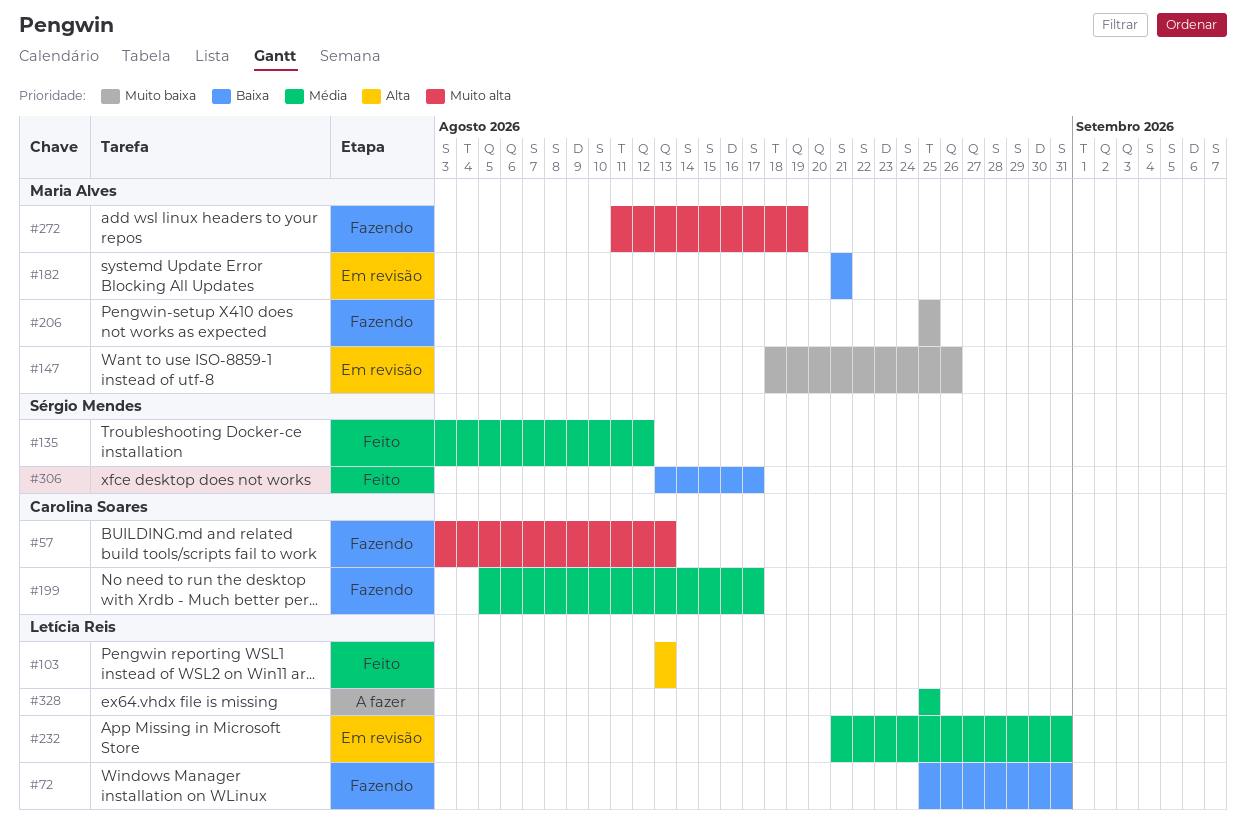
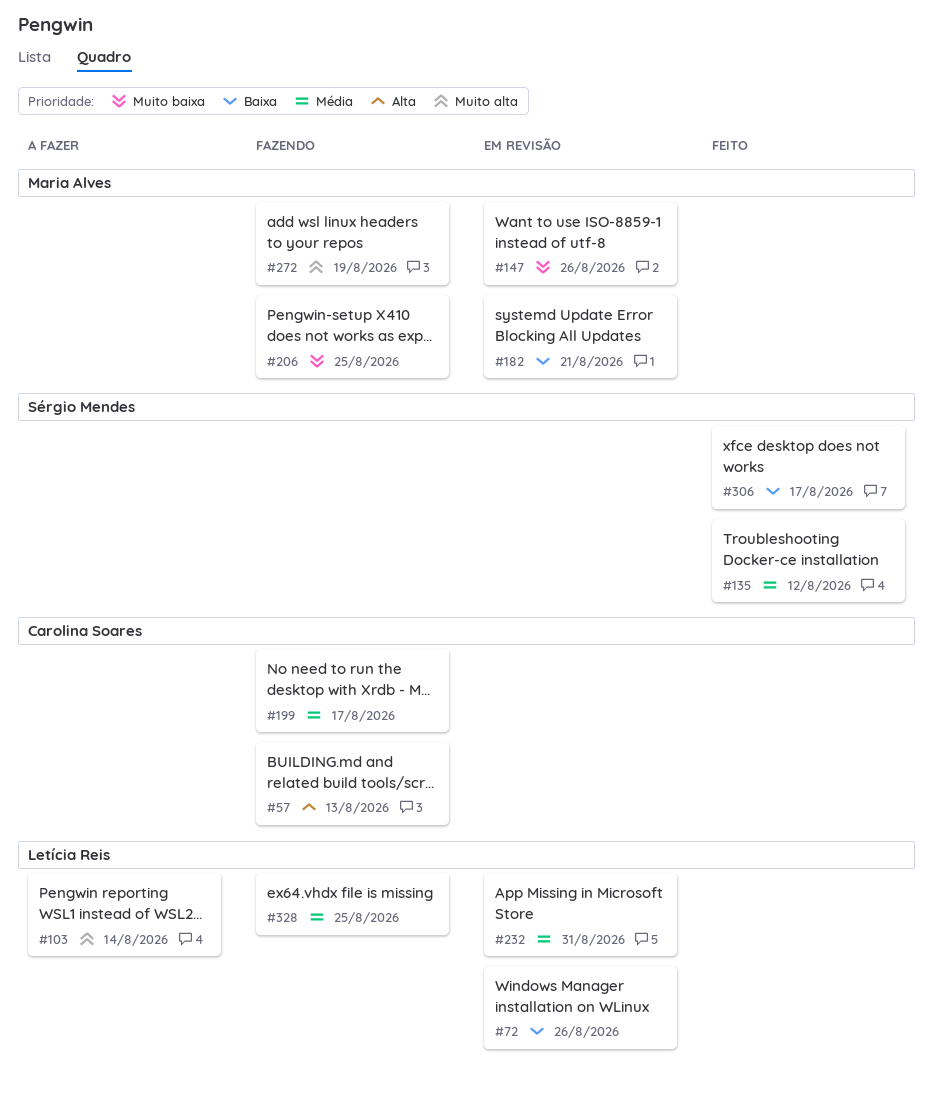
#57, priority: Muito alta -> Alta
#72, status: Fazendo -> Em revisão
#72, due: Aug 31 -> Aug 26
#103, status: Feito -> A fazer
#103, priority: Alta -> Muito alta
#103, due: Aug 13 -> Aug 14
#328, status: A fazer -> Fazendo

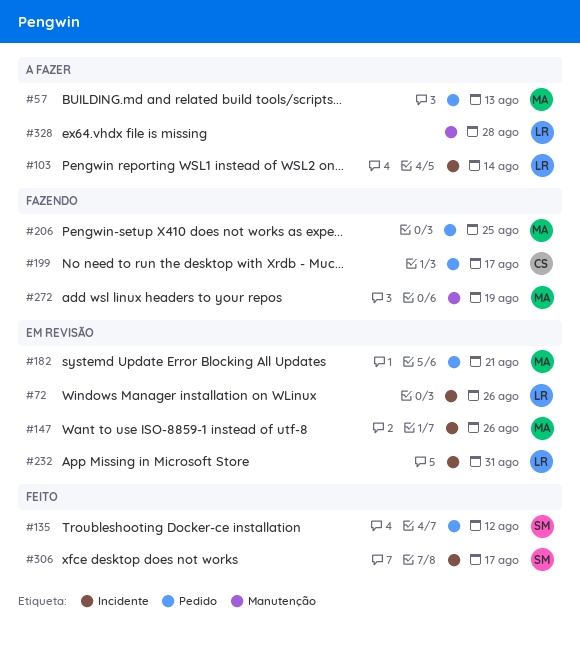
#57, status: Fazendo -> A fazer
#57, owner: Carolina Soares -> Maria Alves
#328, status: Fazendo -> A fazer
#328, due: Aug 25 -> Aug 28

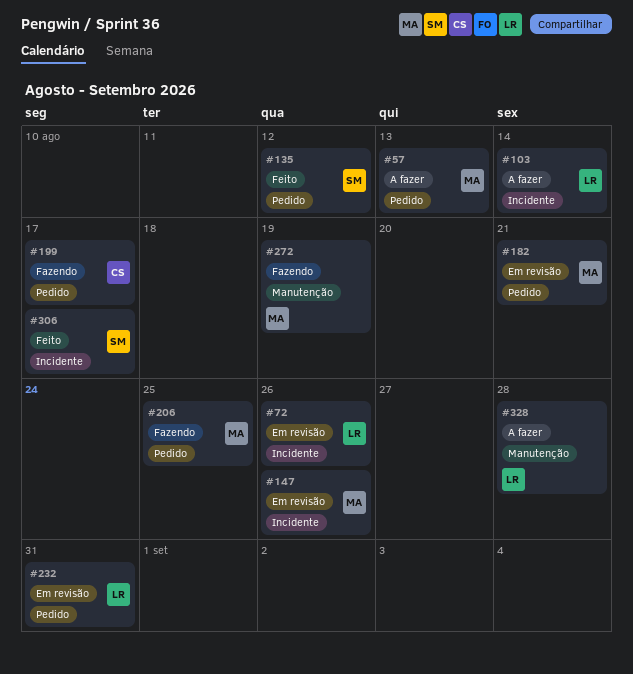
#232, label: Incidente -> Pedido

